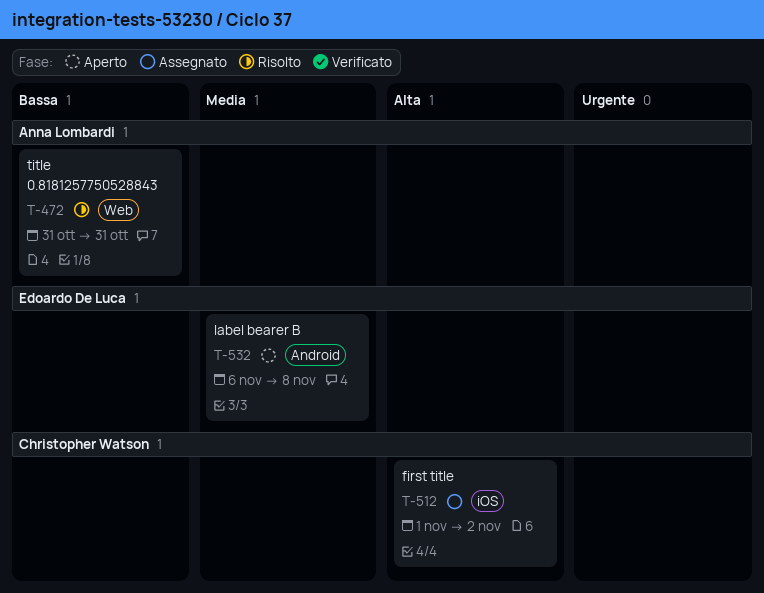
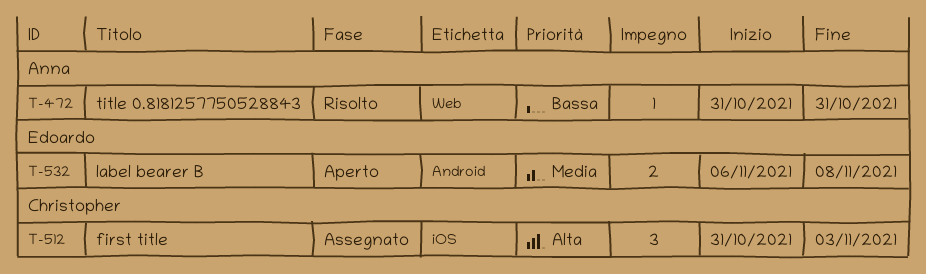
T-512, start: Nov 1 -> Oct 31
T-512, due: Nov 2 -> Nov 3

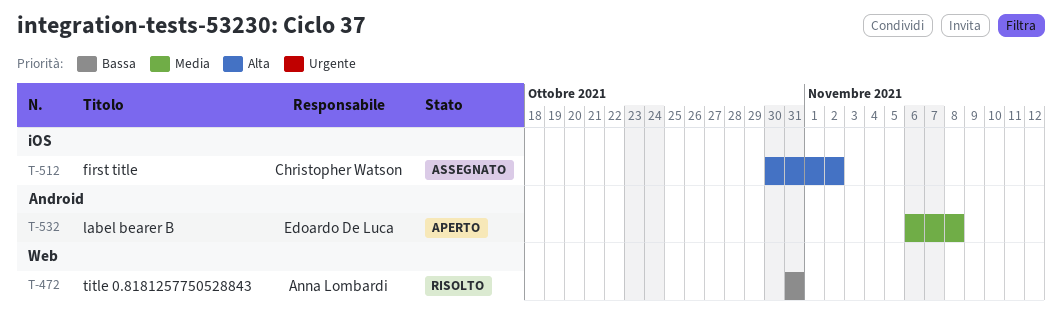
T-512, start: Oct 31 -> Oct 30
T-512, due: Nov 3 -> Nov 2

